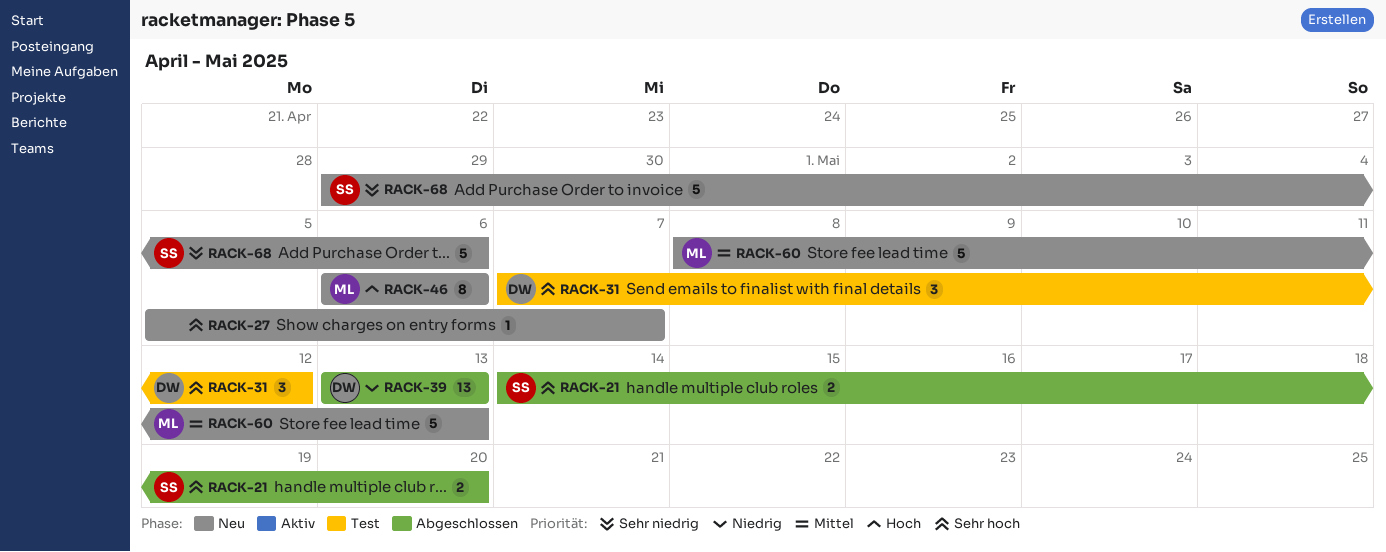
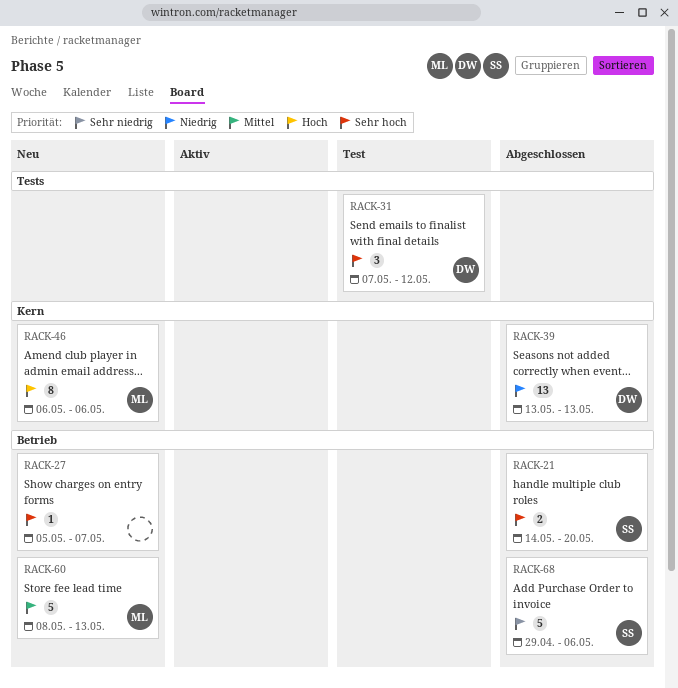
RACK-68, status: Neu -> Abgeschlossen

